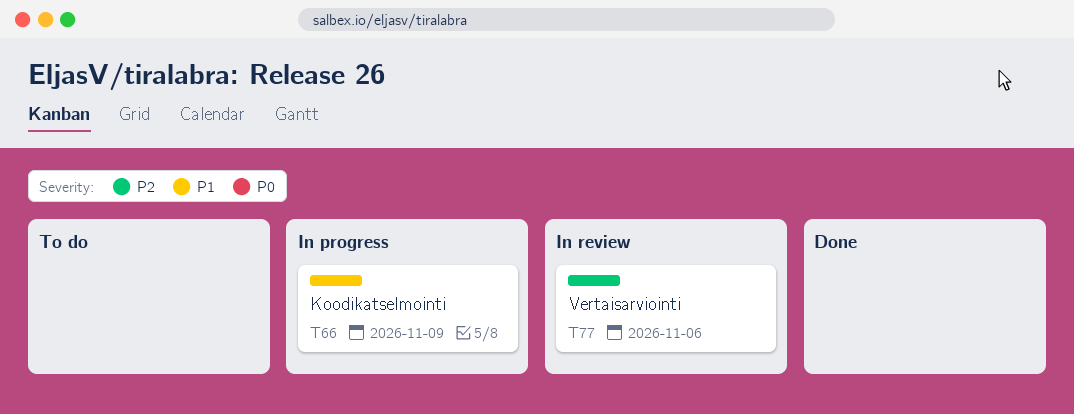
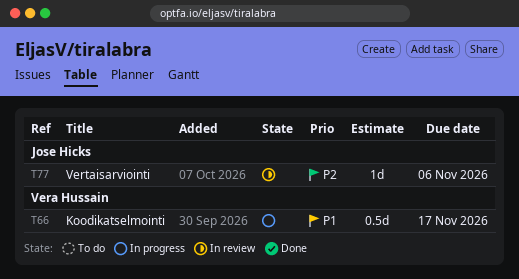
T66, due: Nov 9 -> Nov 17

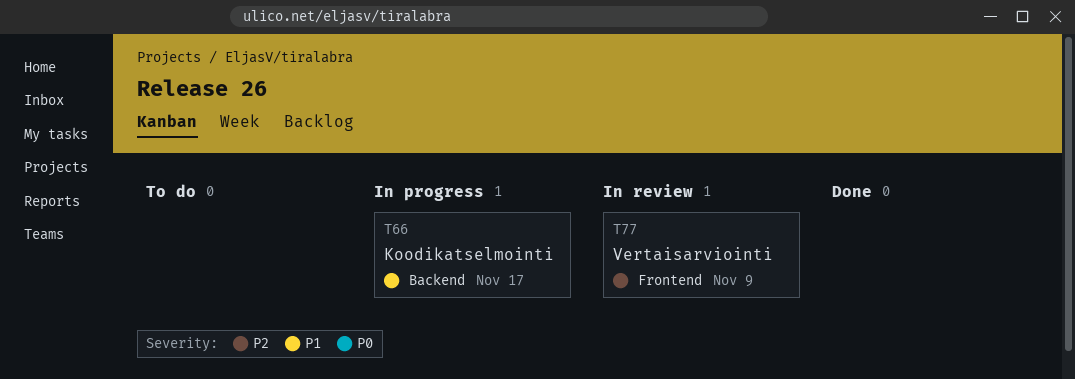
T77, due: Nov 6 -> Nov 9

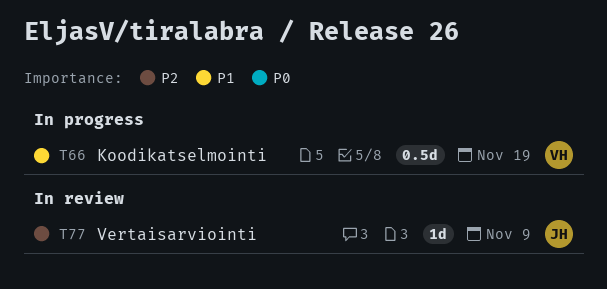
T66, due: Nov 17 -> Nov 19

